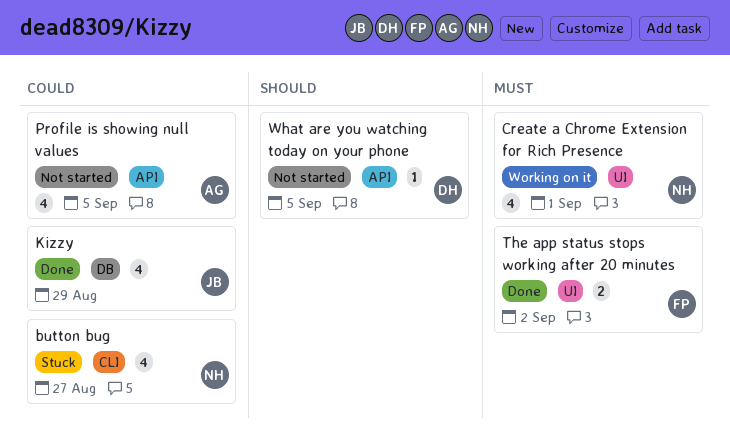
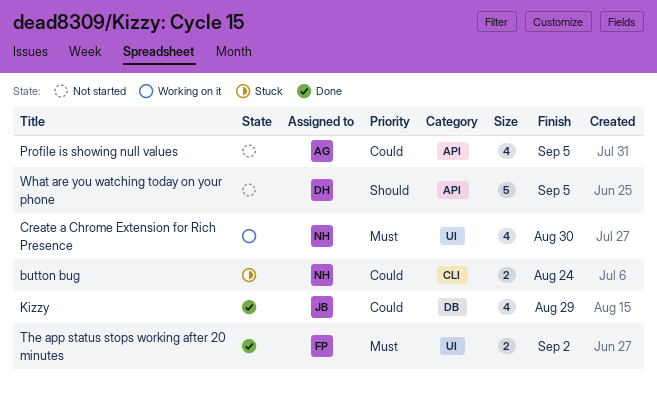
button bug, estimate: 4 -> 2
button bug, due: Aug 27 -> Aug 24
Create a Chrome Extension for Rich Presence, due: Sep 1 -> Aug 30
What are you watching today on your phone, estimate: 1 -> 5

